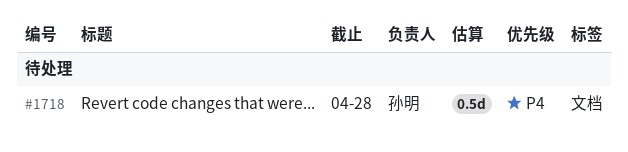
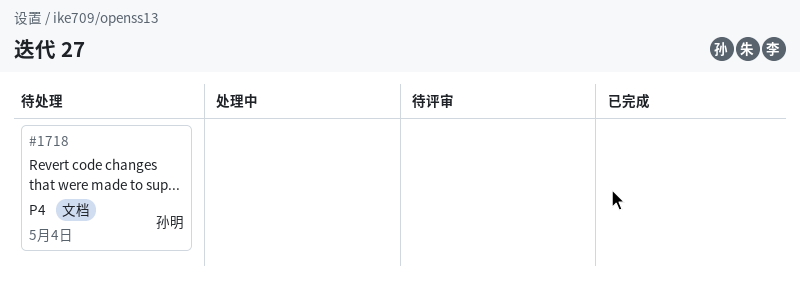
#1718, due: Apr 28 -> May 4

